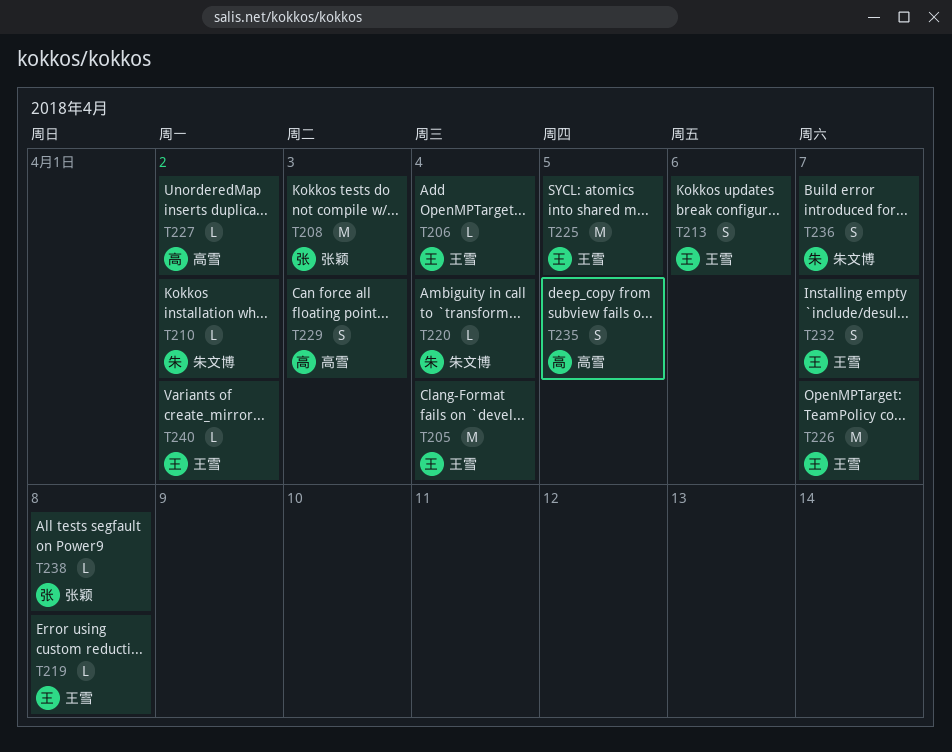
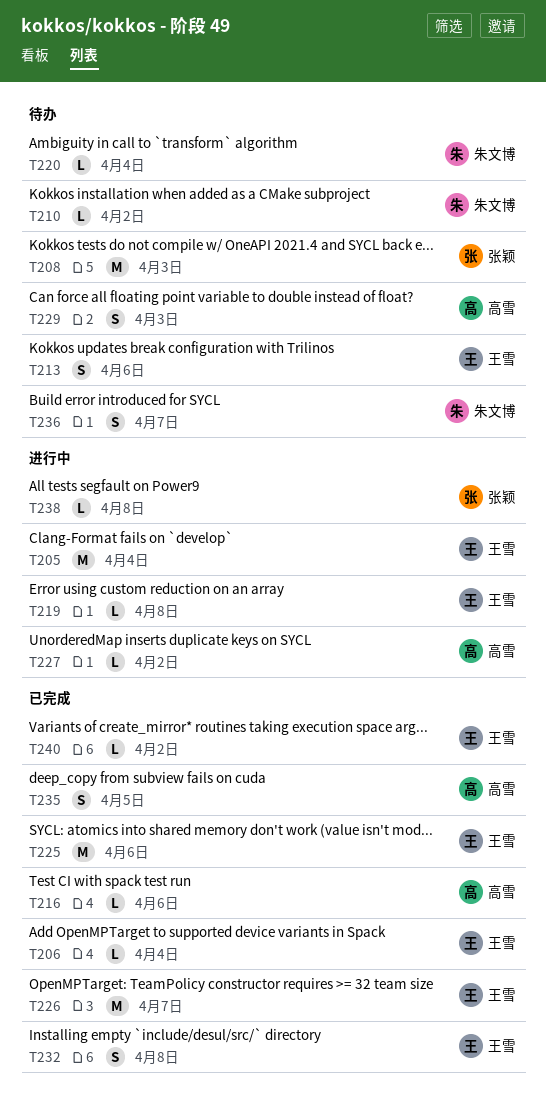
T216: none -> present
T225, due: Apr 5 -> Apr 6
T232, due: Apr 7 -> Apr 8

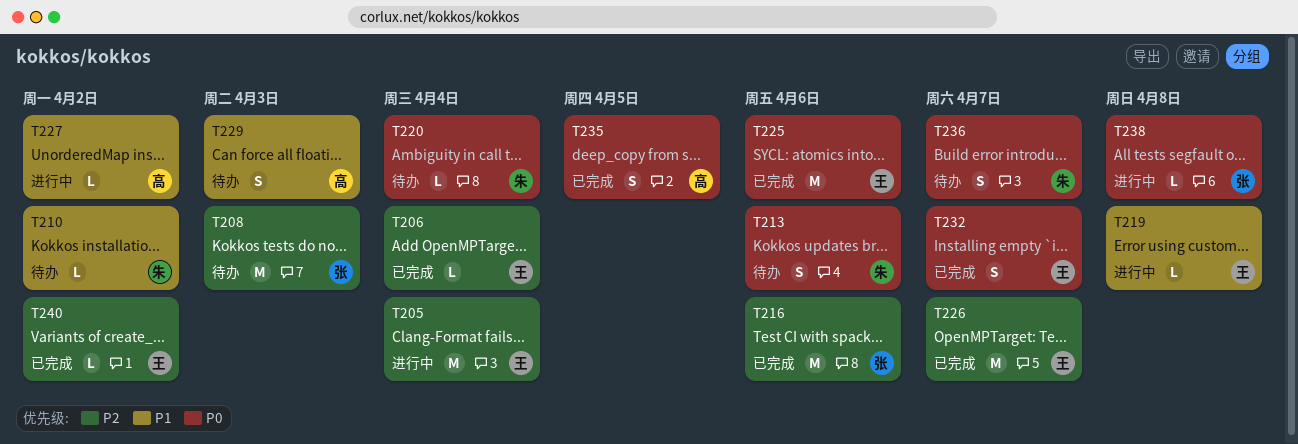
T213, owner: 王雪 -> 朱文博
T216, owner: 高雪 -> 张颖
T216, estimate: L -> M
T232, due: Apr 8 -> Apr 7

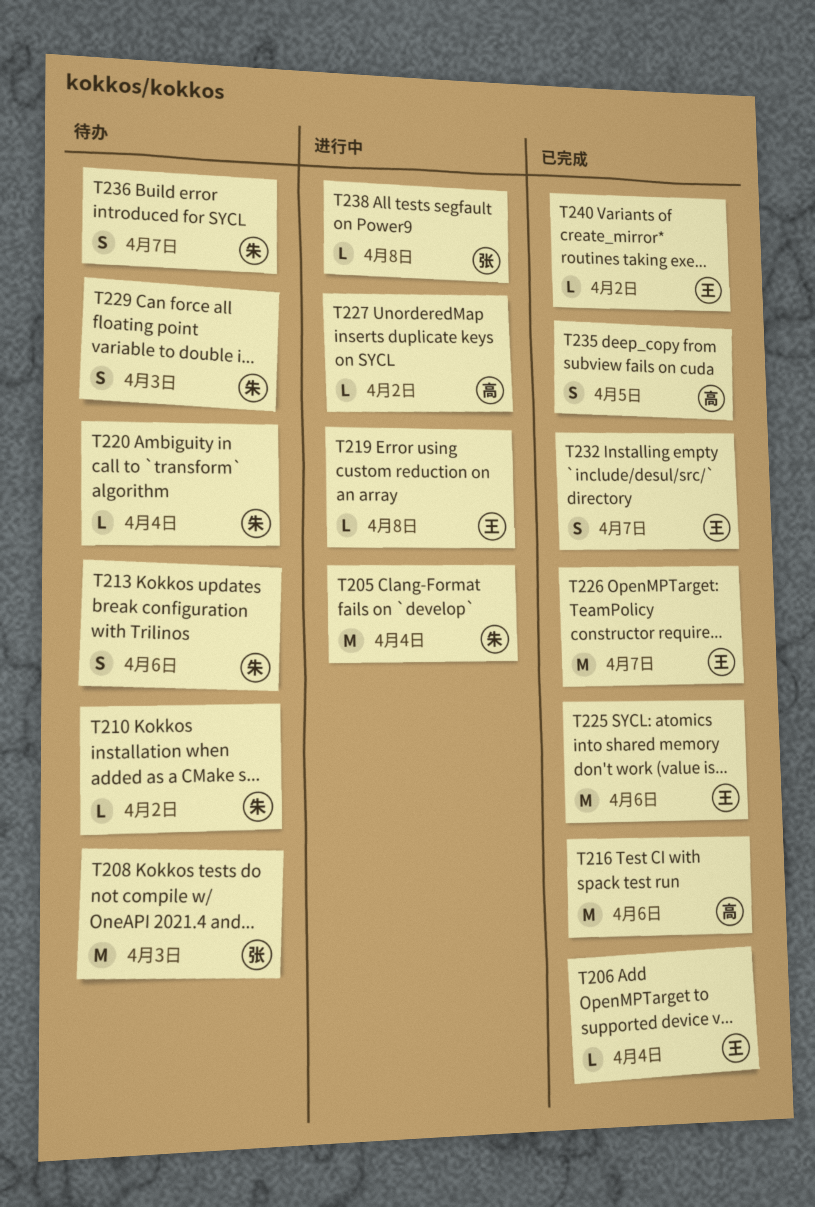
T205, owner: 王 -> 朱
T216, owner: 张 -> 高
T229, owner: 高 -> 朱

